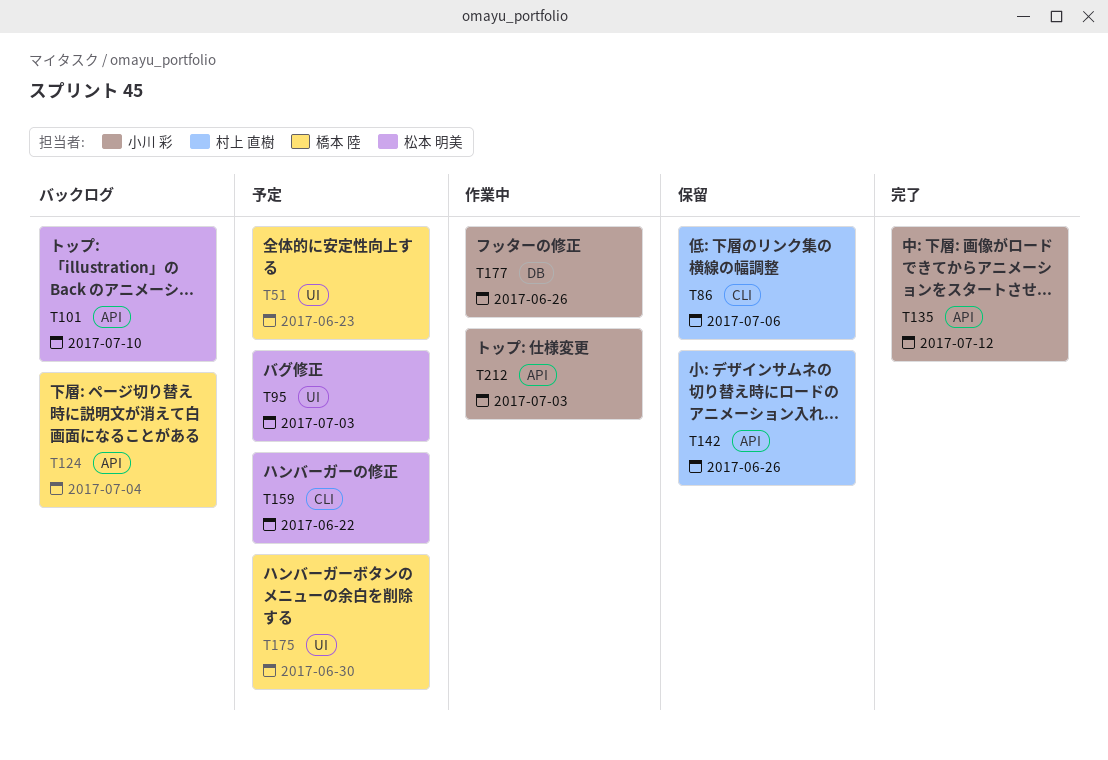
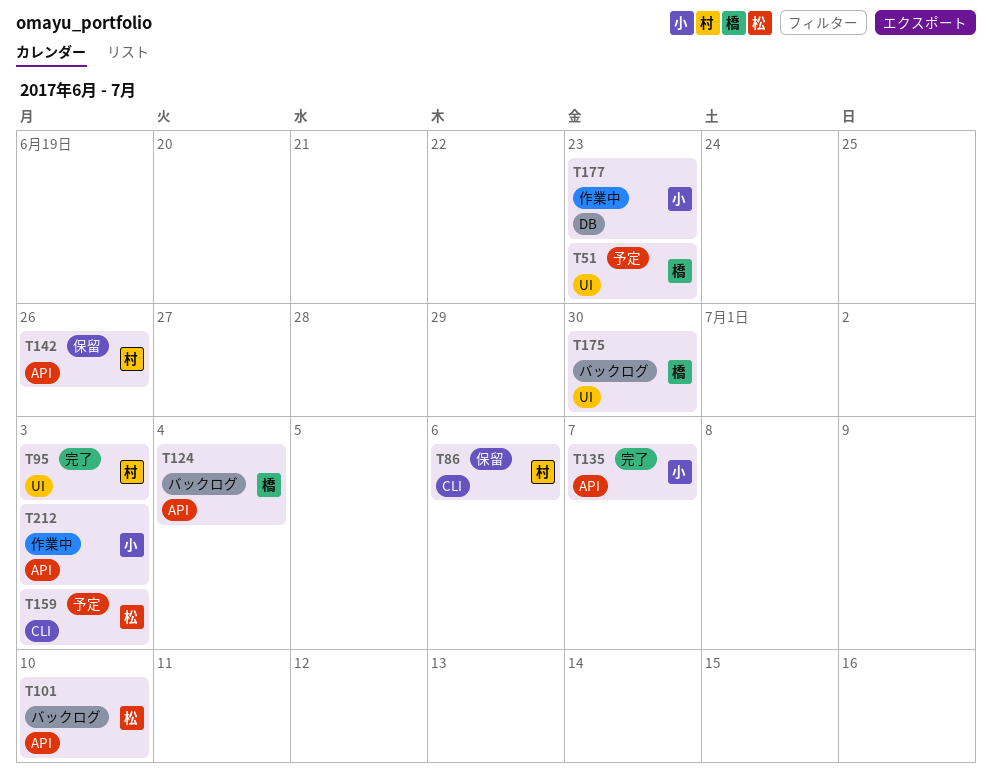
T95, status: 予定 -> 完了
T95, owner: 松本 明美 -> 村上 直樹
T135, due: Jul 12 -> Jul 7
T159, due: Jun 22 -> Jul 3
T175, status: 予定 -> バックログ
T177, due: Jun 26 -> Jun 23

